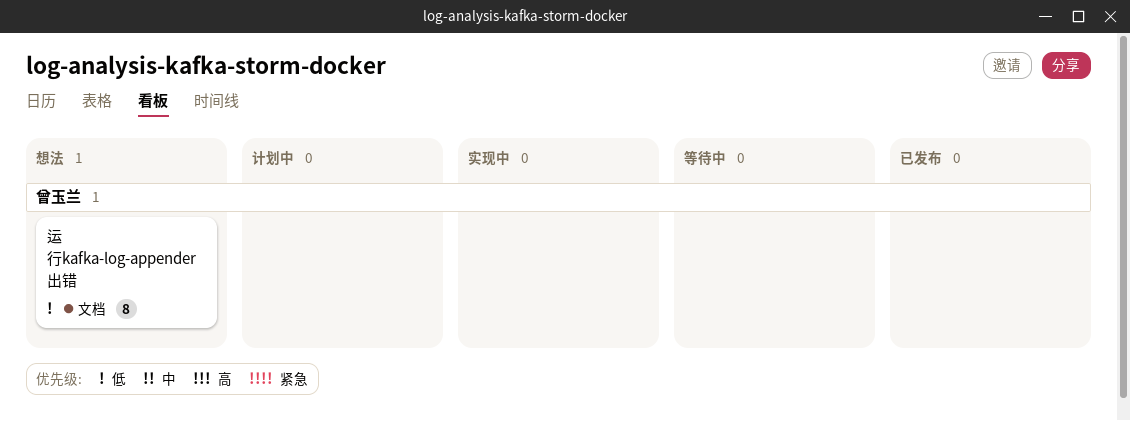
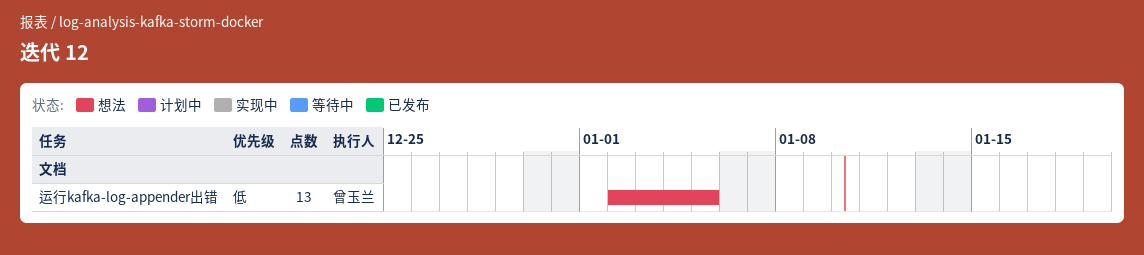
运行kafka-log-appender出错, estimate: 8 -> 13

